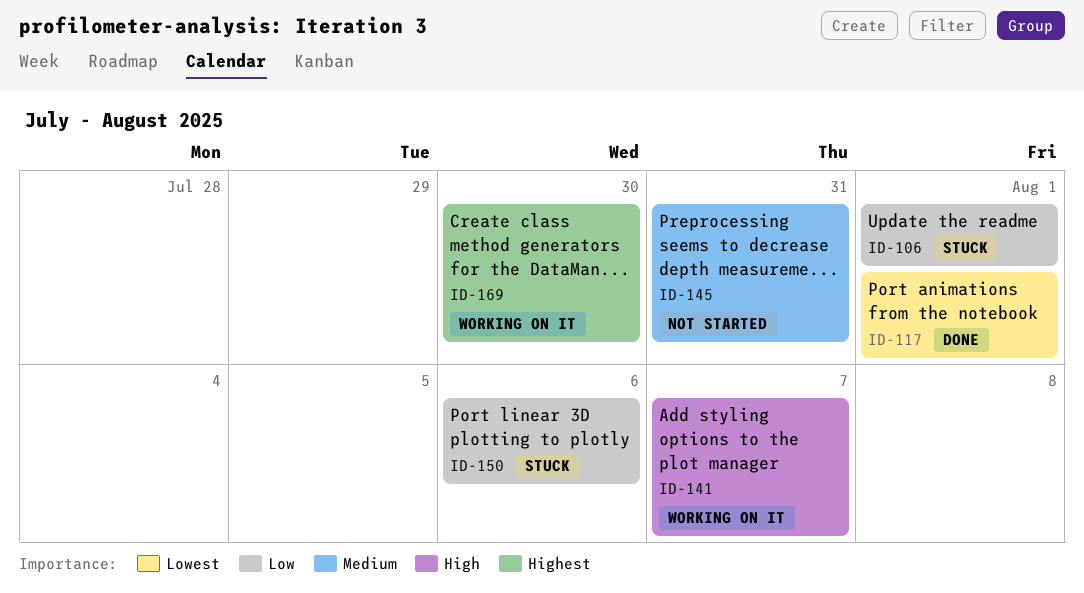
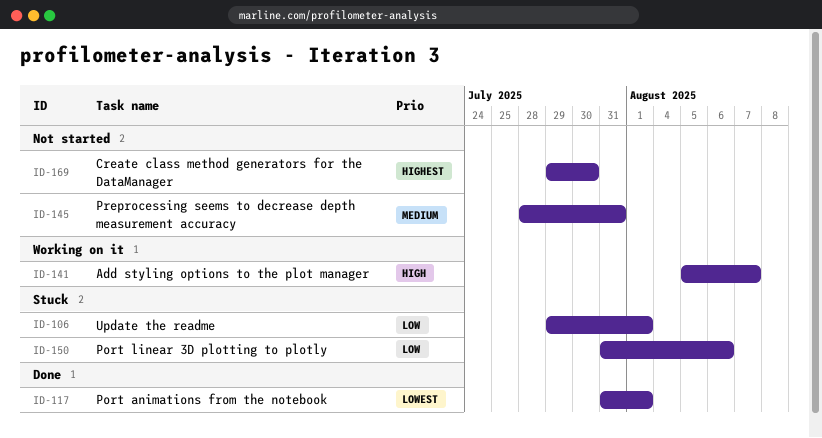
ID-169, status: Working on it -> Not started

